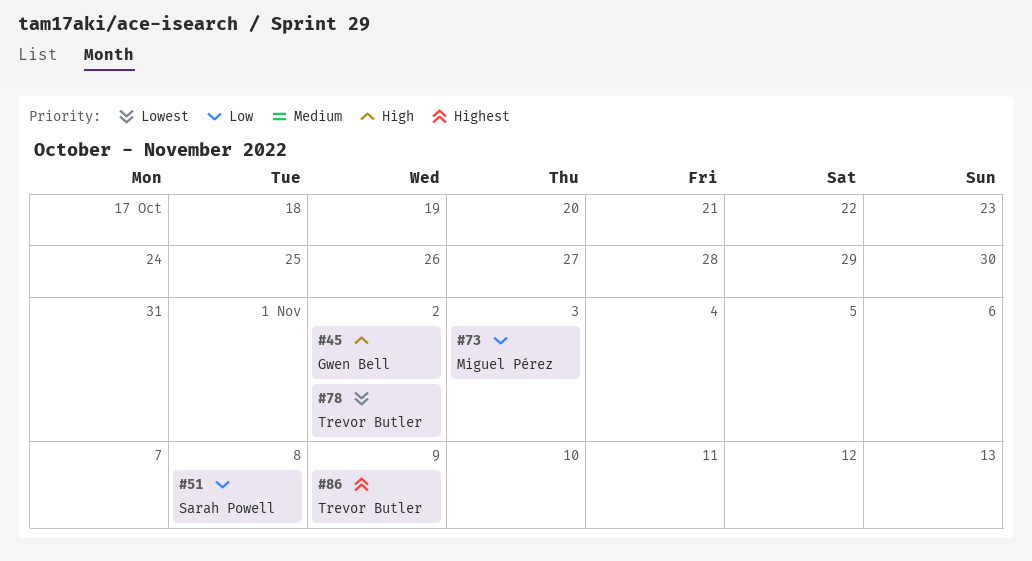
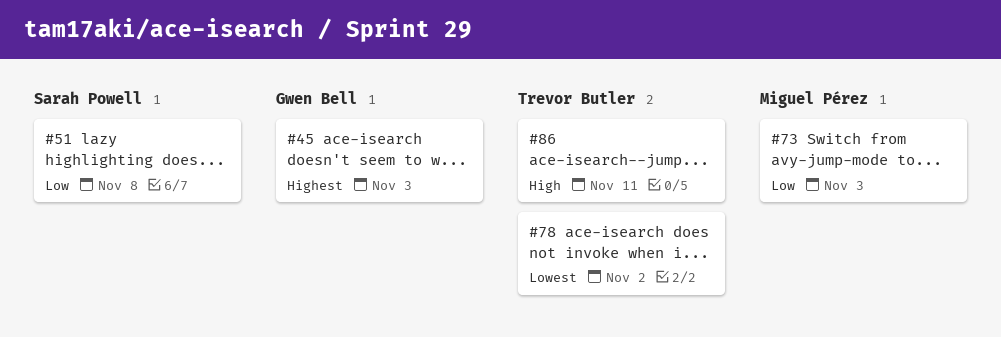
#45, priority: High -> Highest
#45, due: Nov 2 -> Nov 3
#86, priority: Highest -> High
#86, due: Nov 9 -> Nov 11

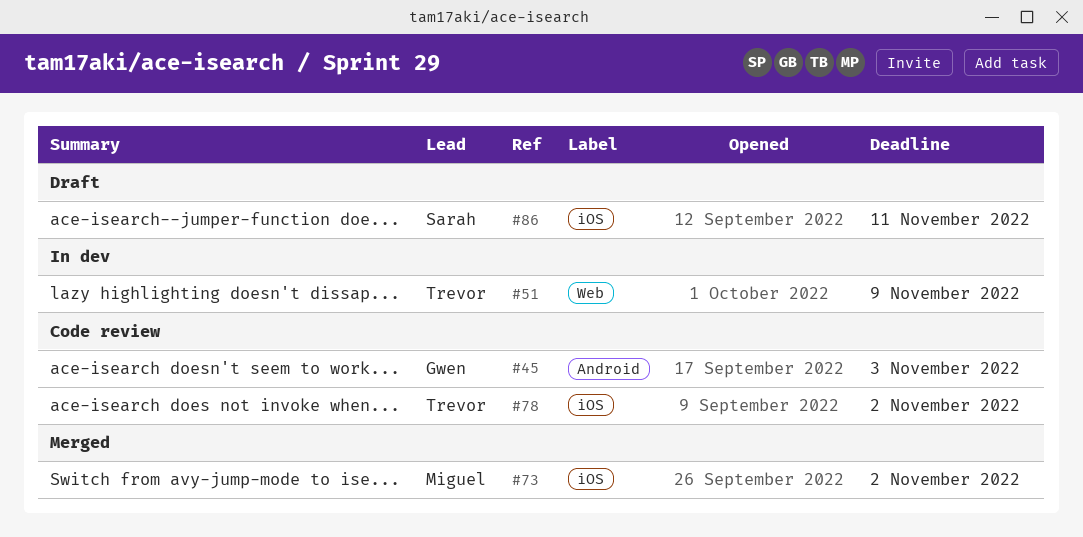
#51, owner: Sarah Powell -> Trevor Butler
#51, due: Nov 8 -> Nov 9
#73, due: Nov 3 -> Nov 2
#86, owner: Trevor Butler -> Sarah Powell

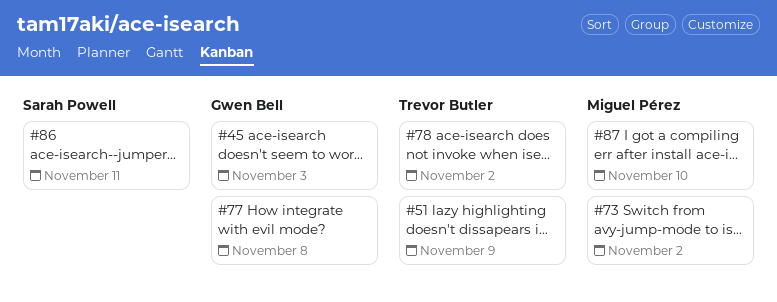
#77: none -> present
#87: none -> present

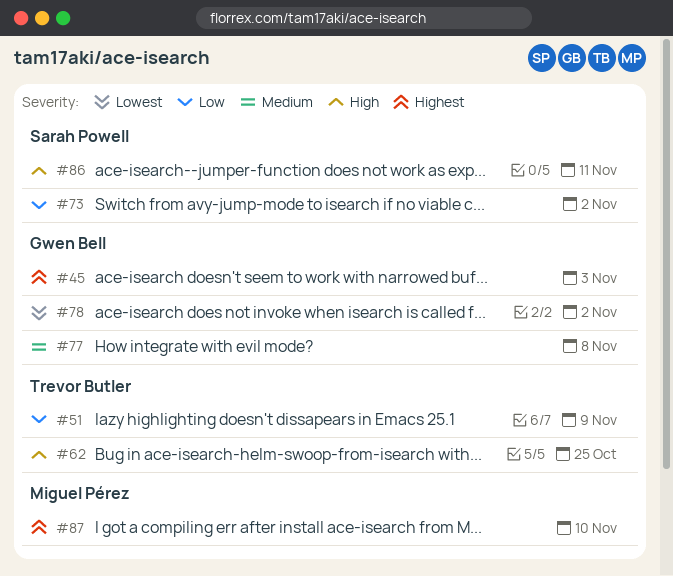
#62: none -> present
#73, owner: Miguel Pérez -> Sarah Powell
#78, owner: Trevor Butler -> Gwen Bell

